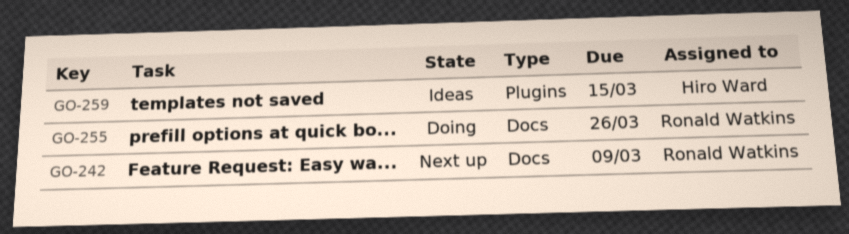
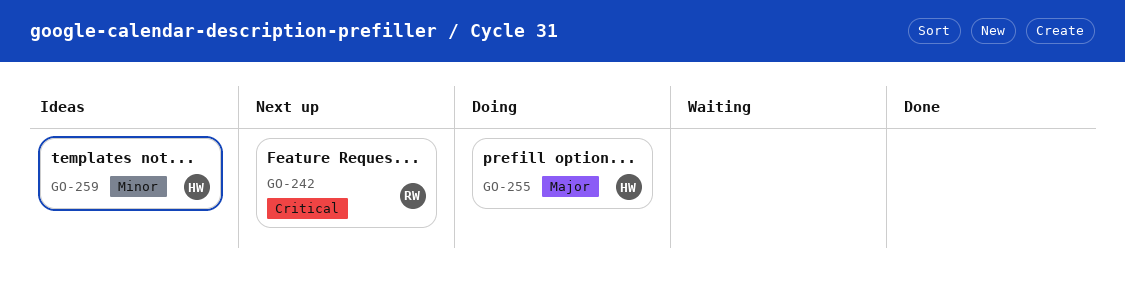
GO-255, owner: Ronald Watkins -> Hiro Ward

